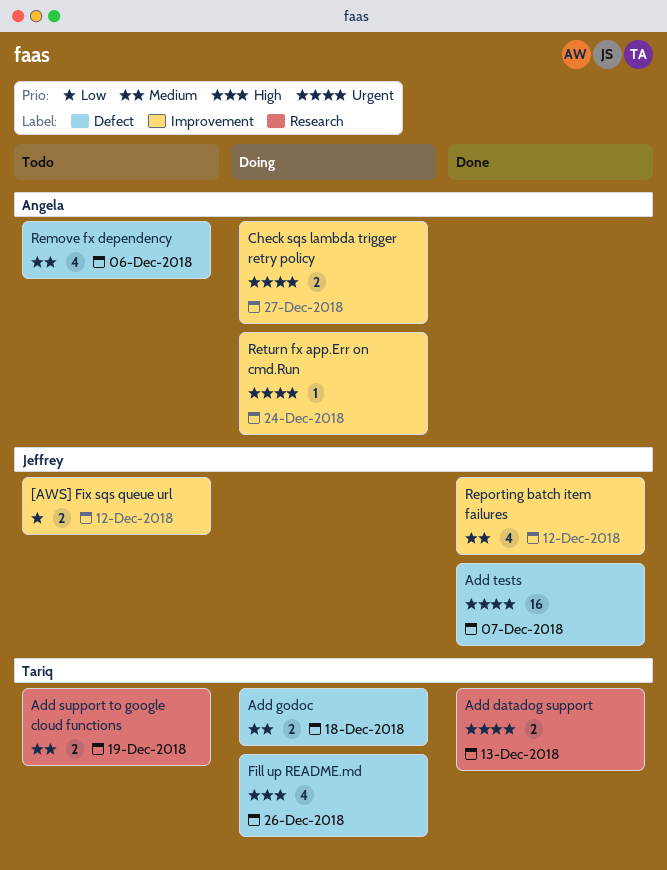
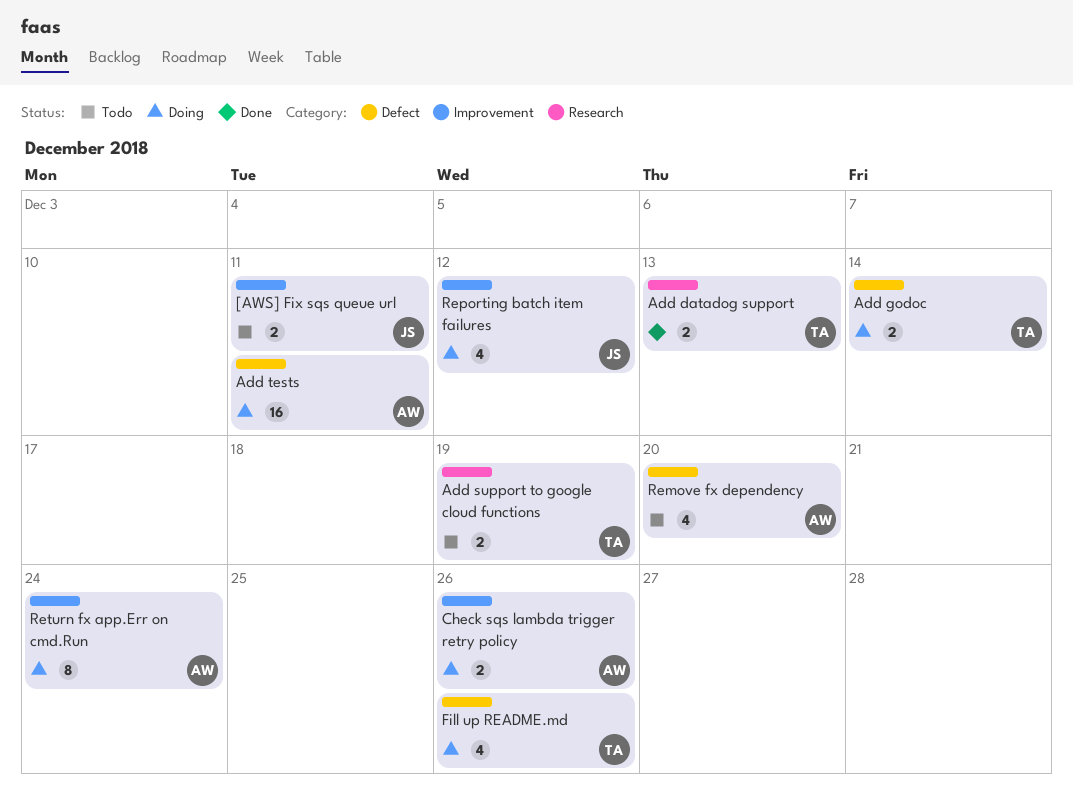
[AWS] Fix sqs queue url, due: Dec 12 -> Dec 11
Add godoc, due: Dec 18 -> Dec 14
Add tests, status: Done -> Doing
Add tests, owner: Jeffrey -> Angela
Add tests, due: Dec 7 -> Dec 11
Check sqs lambda trigger retry policy, due: Dec 27 -> Dec 26
Remove fx dependency, due: Dec 6 -> Dec 20
Reporting batch item failures, status: Done -> Doing
Return fx app.Err on cmd.Run, estimate: 1 -> 8

